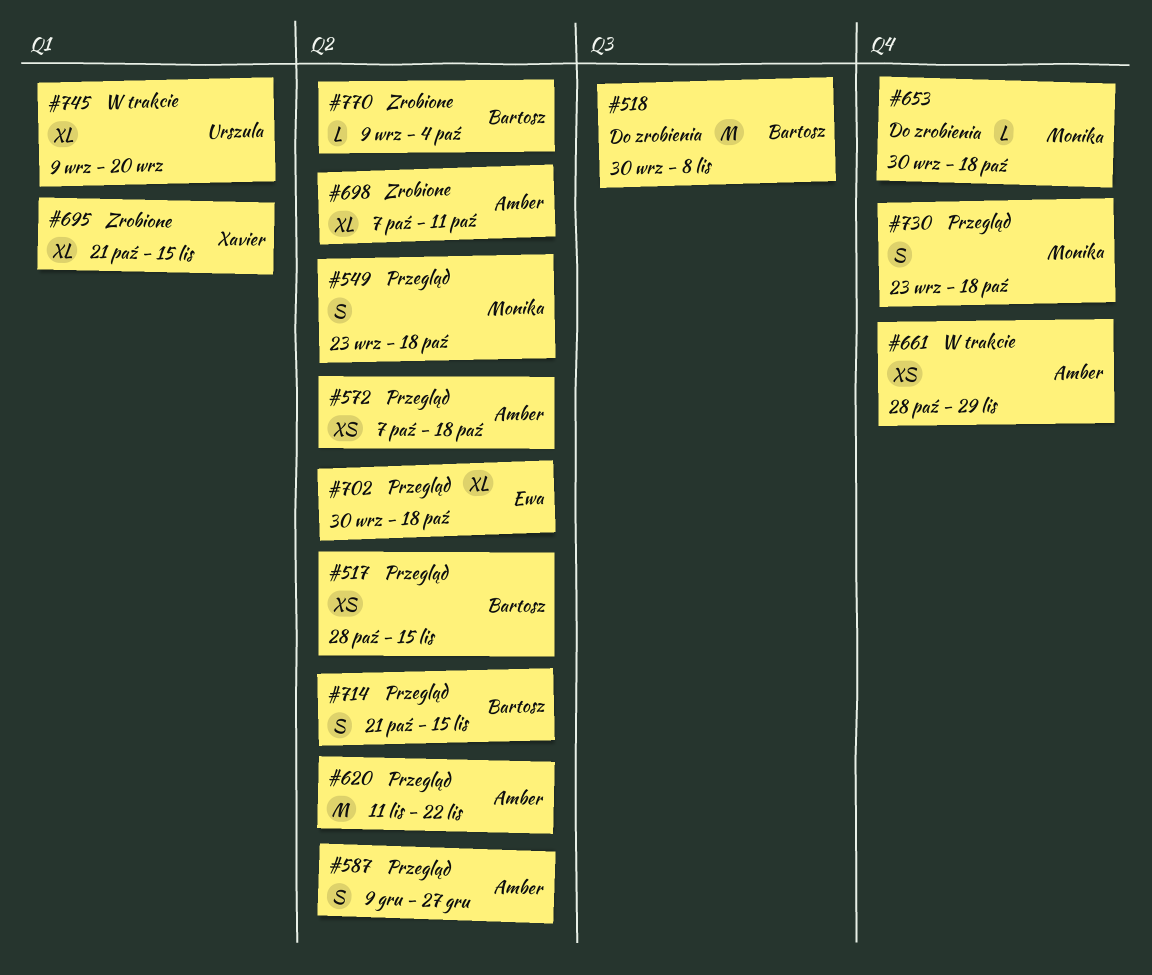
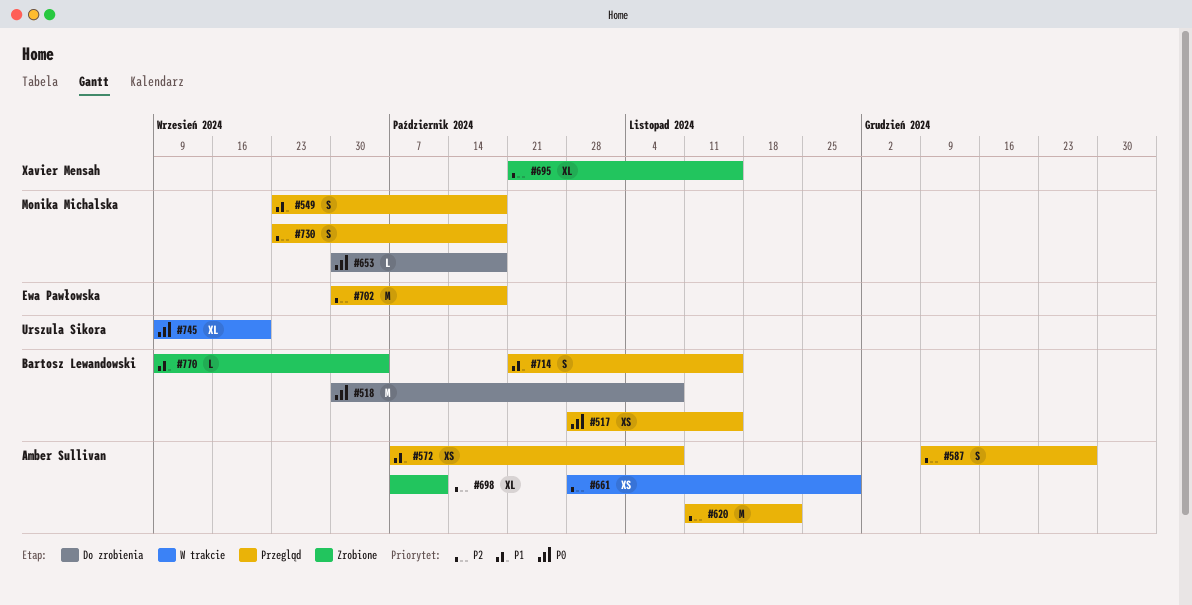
#572, due: Oct 18 -> Nov 8
#702, estimate: XL -> M

